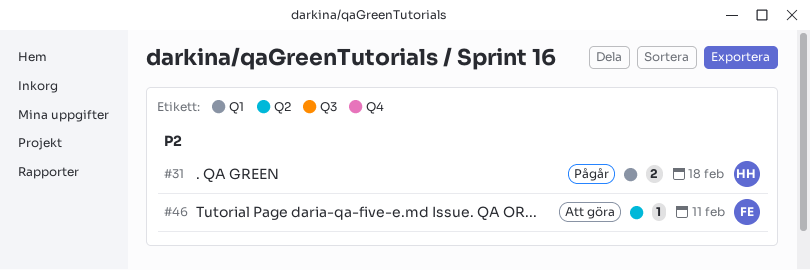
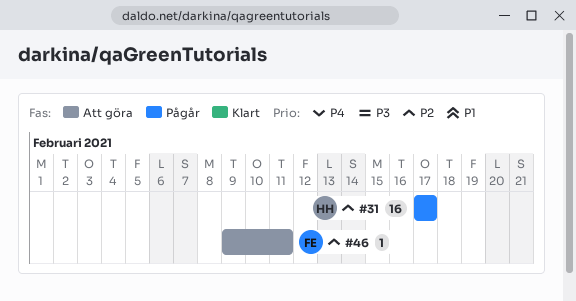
#31, estimate: 2 -> 16
#31, due: Feb 18 -> Feb 17

